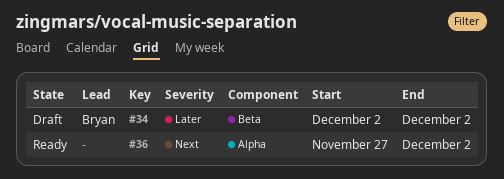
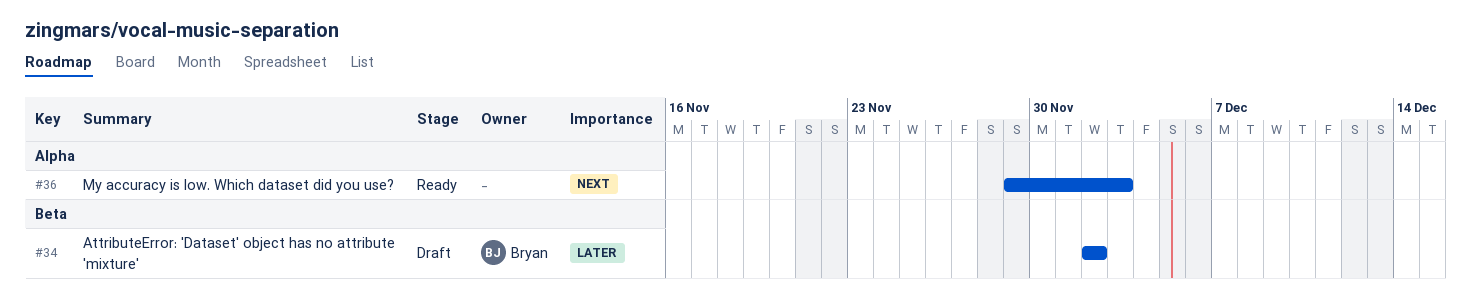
#36, start: Nov 27 -> Nov 29
#36, due: Dec 2 -> Dec 3

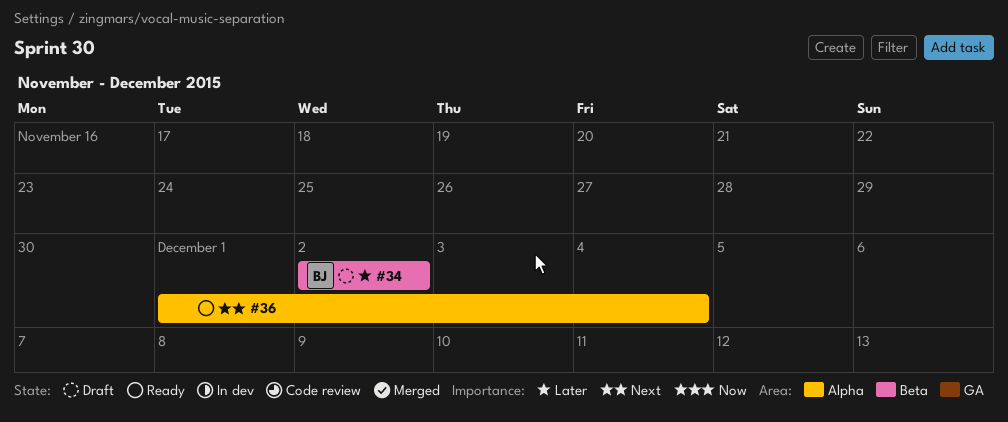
#36, start: Nov 29 -> Dec 1
#36, due: Dec 3 -> Dec 4

